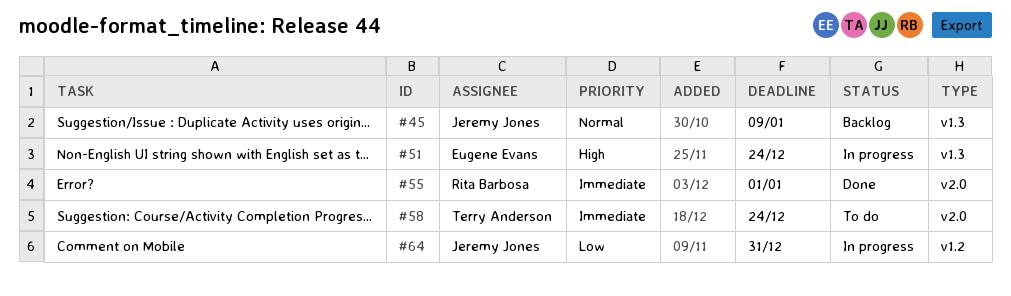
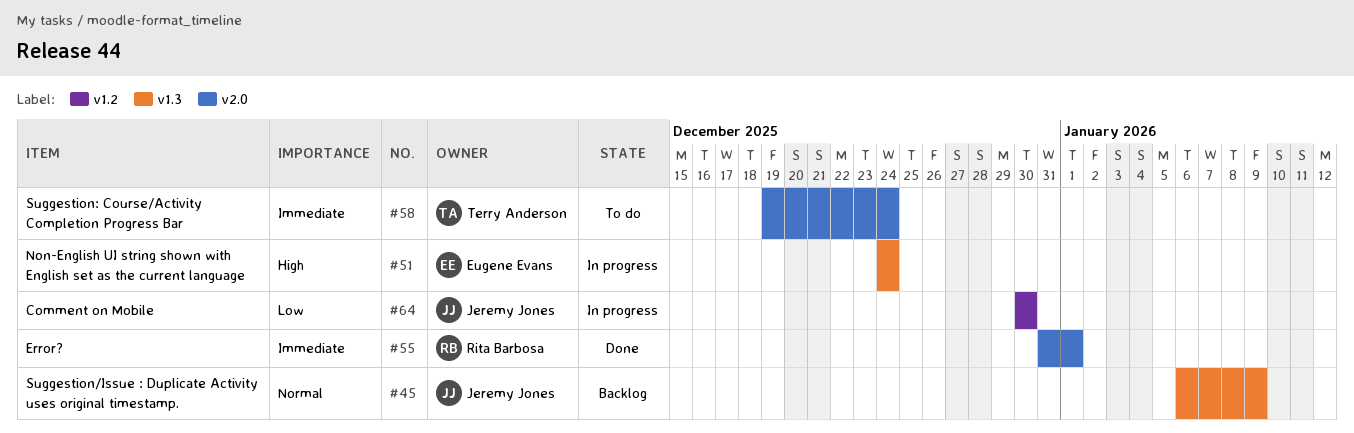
#64, due: Dec 31 -> Dec 30

